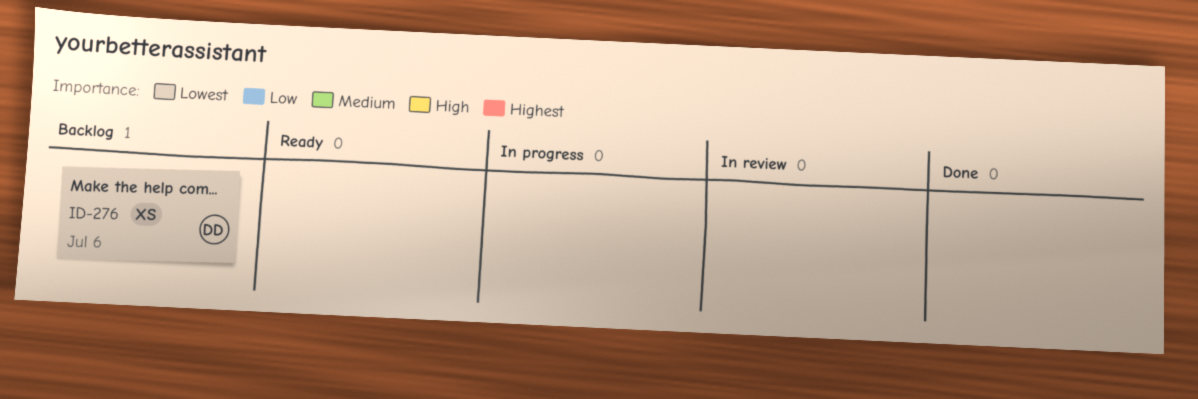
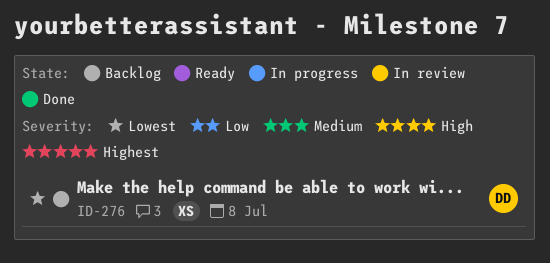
ID-276, due: Jul 6 -> Jul 8

